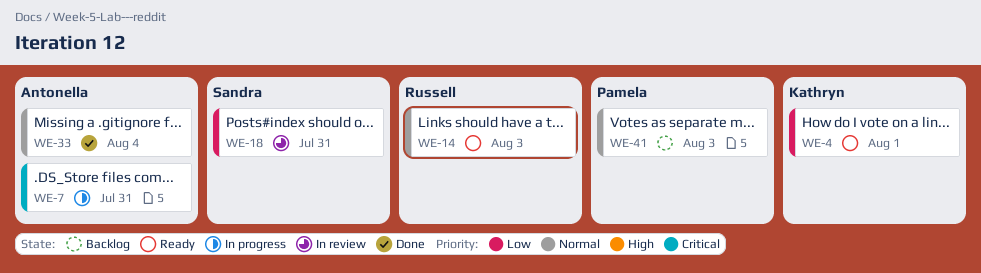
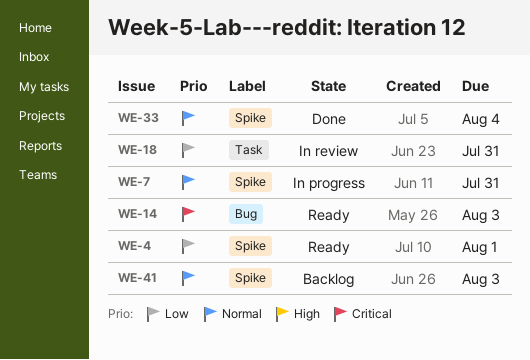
WE-7, priority: Critical -> Normal
WE-14, priority: Normal -> Critical

